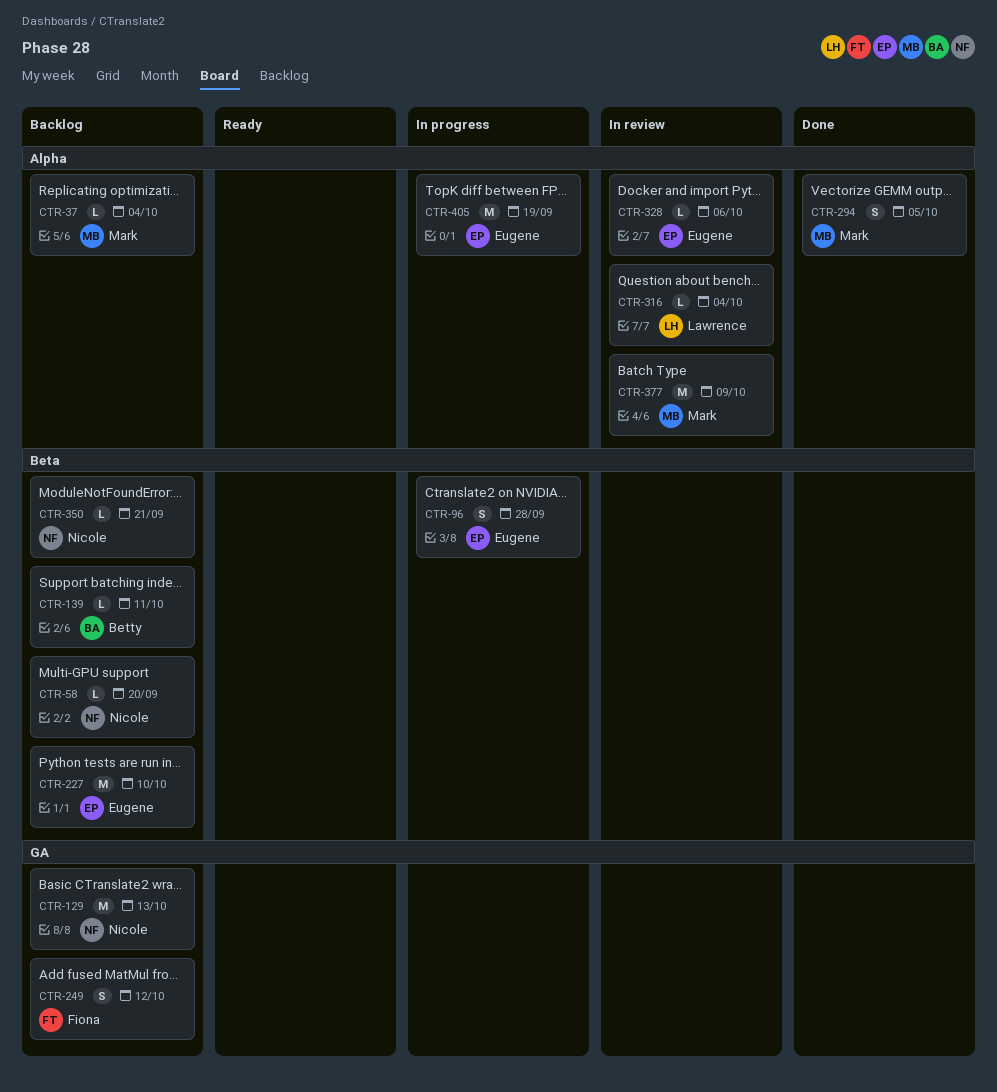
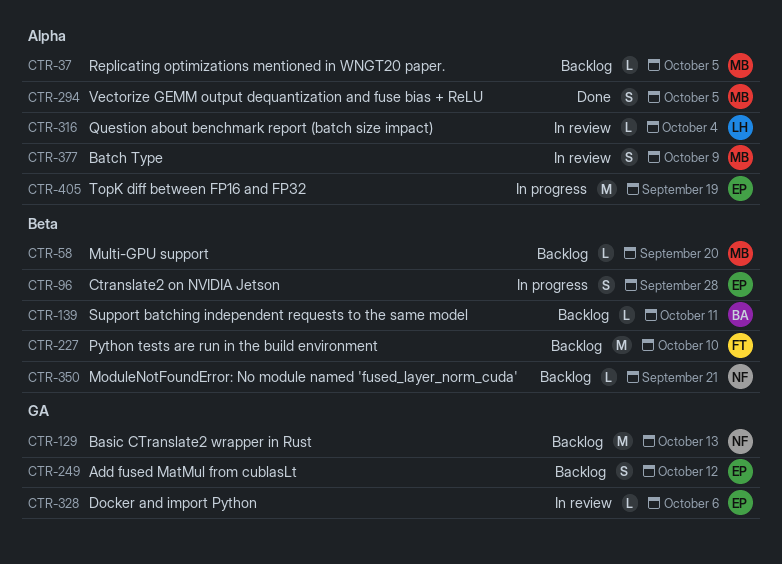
CTR-37, due: Oct 4 -> Oct 5
CTR-58, owner: Nicole -> Mark
CTR-227, owner: Eugene -> Fiona
CTR-249, owner: Fiona -> Eugene
CTR-328, label: Alpha -> GA
CTR-377, estimate: M -> S

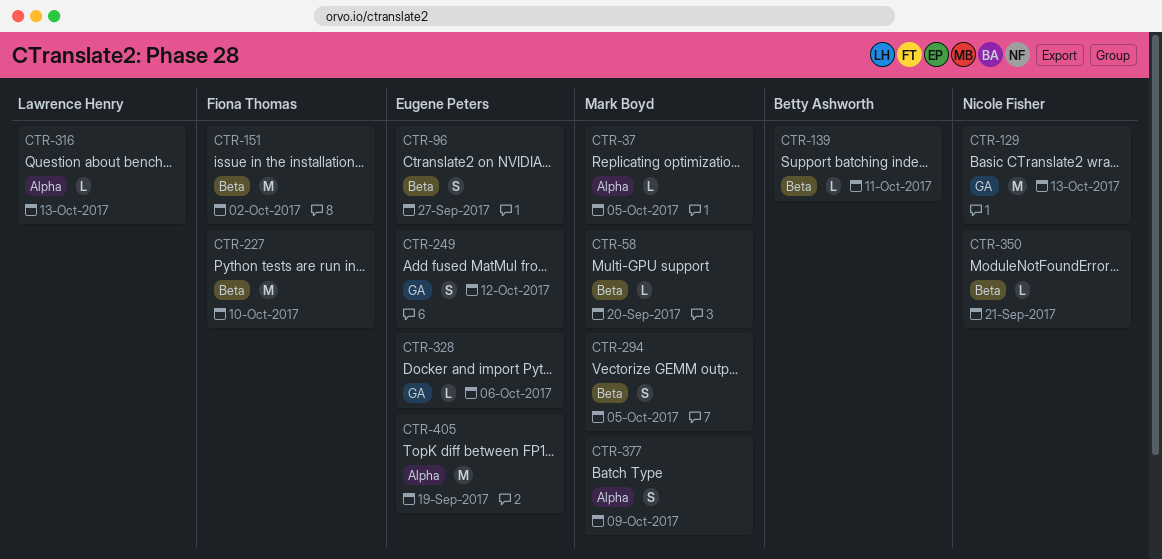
CTR-96, due: Sep 28 -> Sep 27
CTR-151: none -> present
CTR-294, label: Alpha -> Beta
CTR-316, due: Oct 4 -> Oct 13

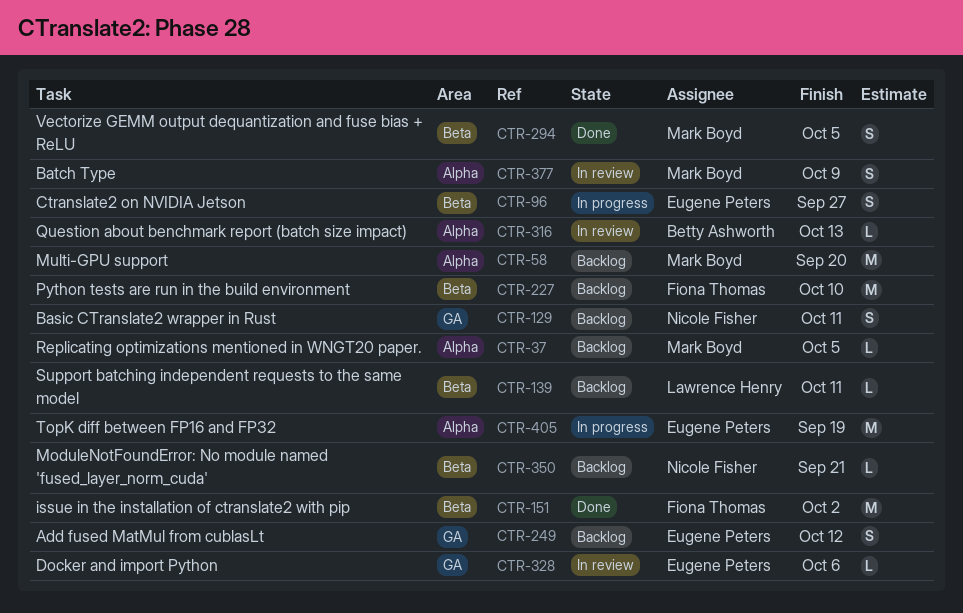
CTR-58, label: Beta -> Alpha
CTR-58, estimate: L -> M
CTR-129, estimate: M -> S
CTR-129, due: Oct 13 -> Oct 11
CTR-139, owner: Betty Ashworth -> Lawrence Henry
CTR-316, owner: Lawrence Henry -> Betty Ashworth

